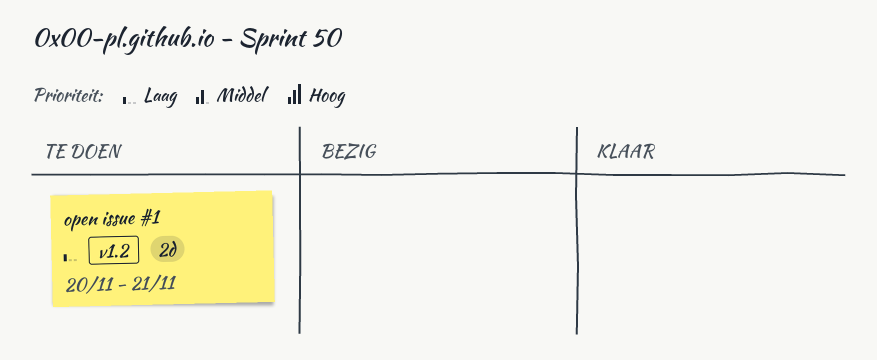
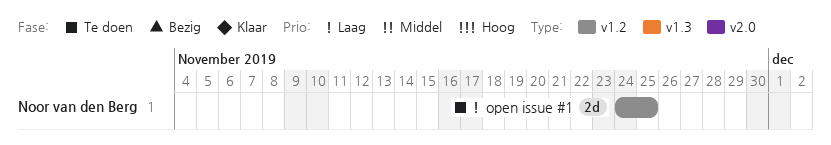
open issue #1, start: Nov 20 -> Nov 24
open issue #1, due: Nov 21 -> Nov 25

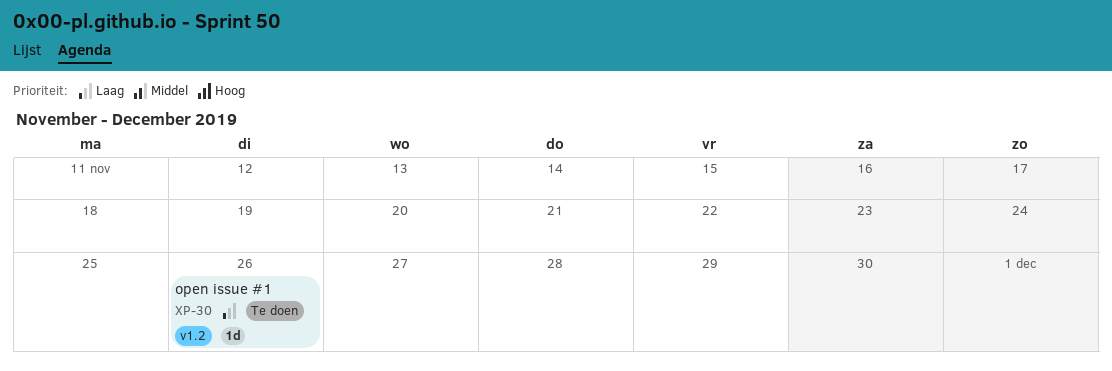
open issue #1, estimate: 2d -> 1d
open issue #1, due: Nov 25 -> Nov 26

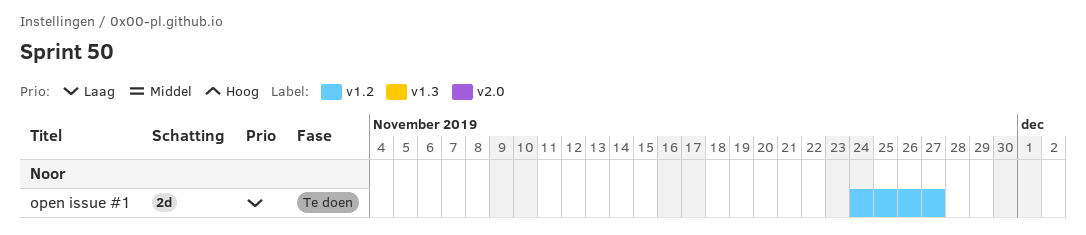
open issue #1, estimate: 1d -> 2d
open issue #1, due: Nov 26 -> Nov 27

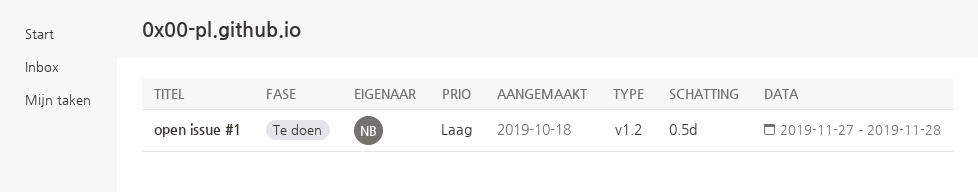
open issue #1, estimate: 2d -> 0.5d
open issue #1, start: Nov 24 -> Nov 27
open issue #1, due: Nov 27 -> Nov 28

